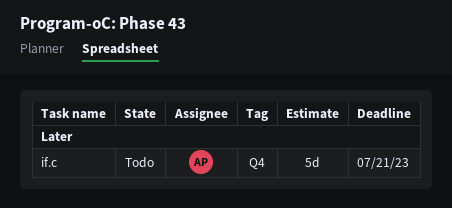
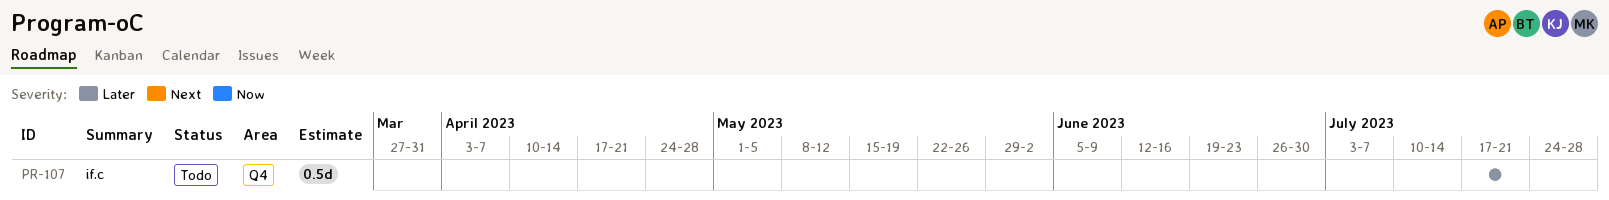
if.c, estimate: 5d -> 0.5d

